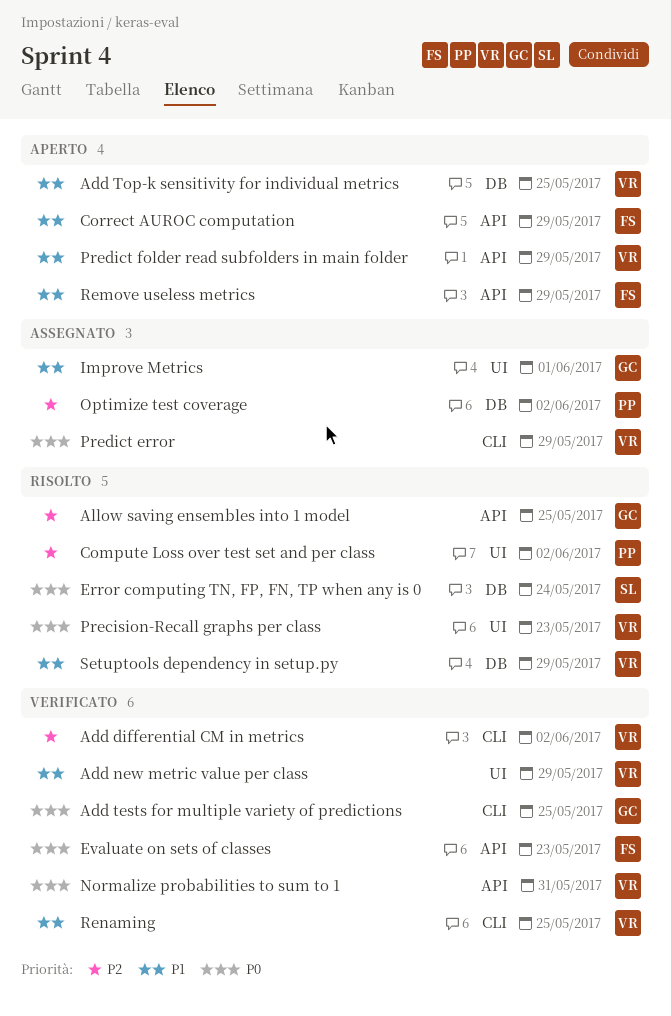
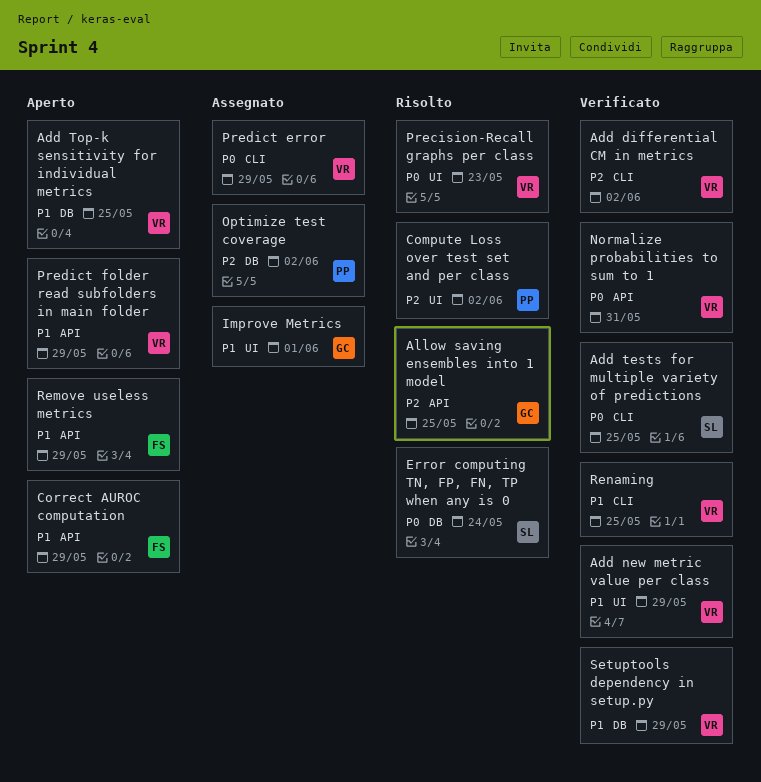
Add tests for multiple variety of predictions, owner: GC -> SL
Evaluate on sets of classes: present -> none
Setuptools dependency in setup.py, status: Risolto -> Verificato

